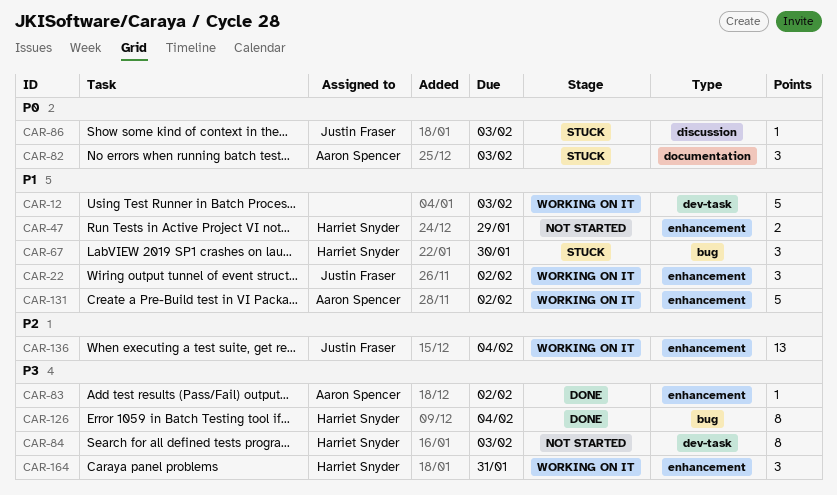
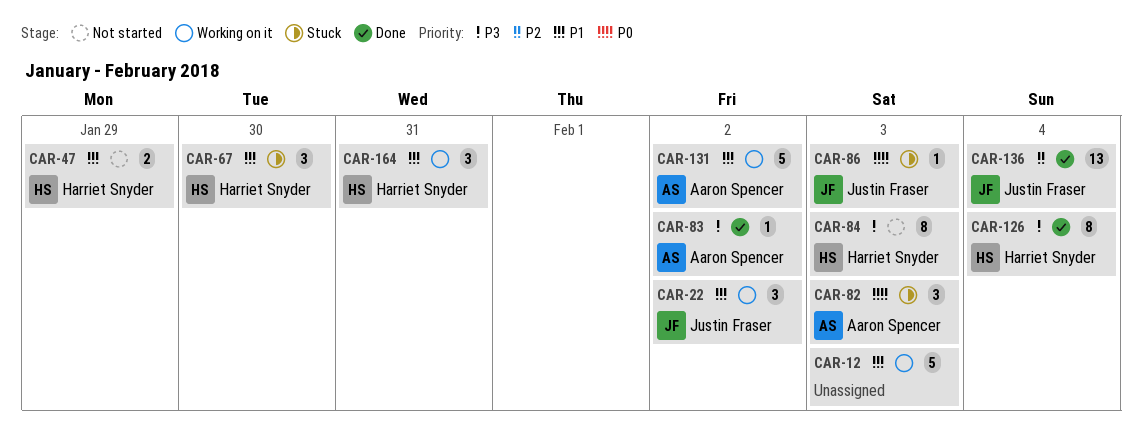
CAR-136, status: Working on it -> Done
CAR-164, priority: P3 -> P1

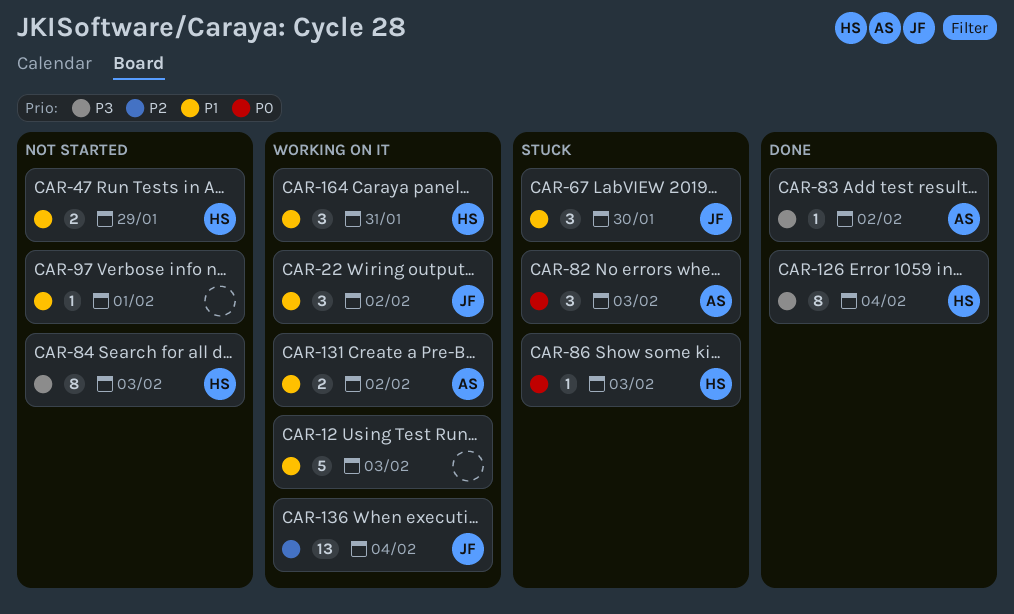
CAR-67, owner: Harriet Snyder -> Justin Fraser
CAR-86, owner: Justin Fraser -> Harriet Snyder
CAR-97: none -> present
CAR-131, estimate: 5 -> 2
CAR-136, status: Done -> Working on it

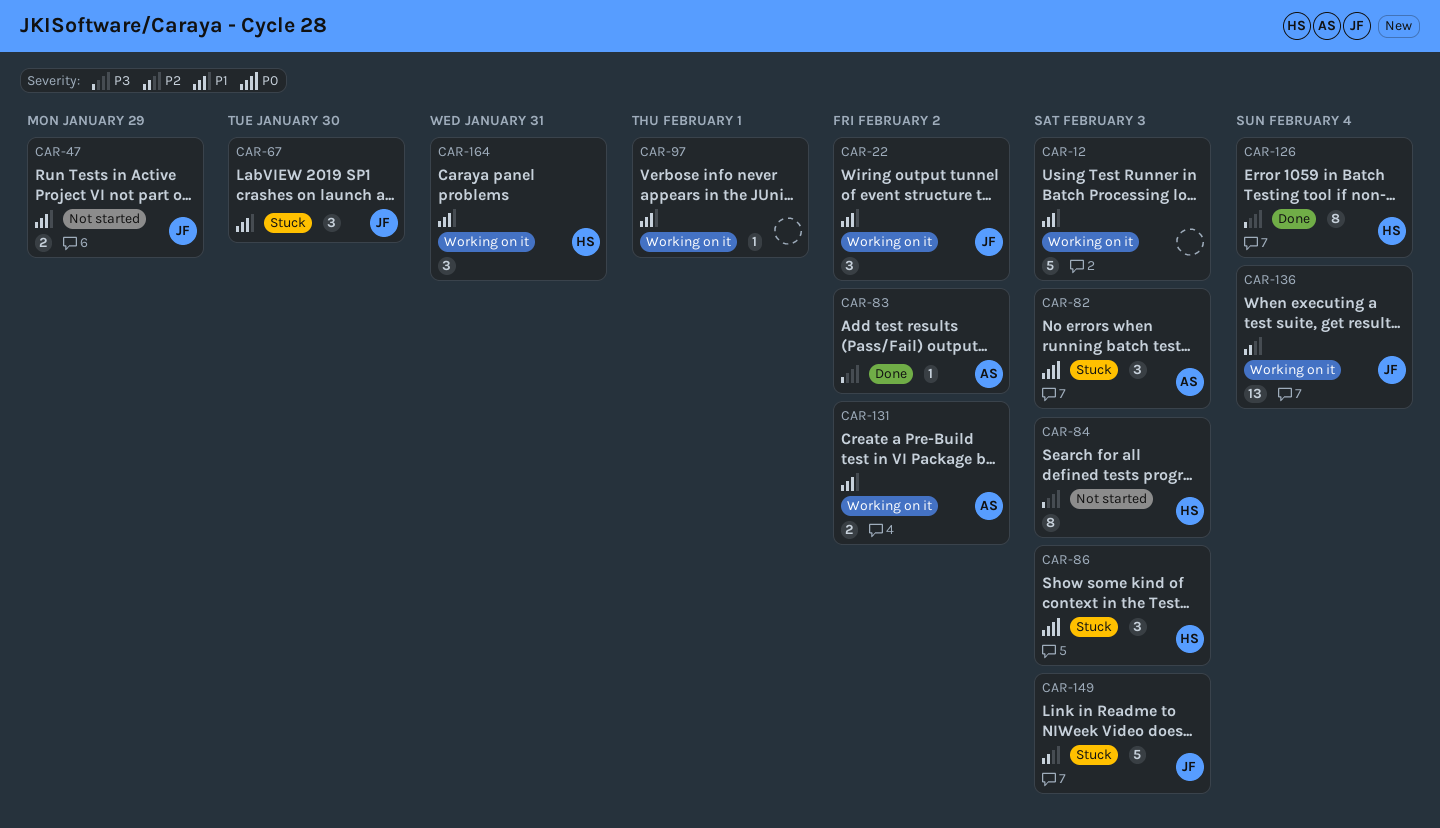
CAR-47, owner: HS -> JF
CAR-86, estimate: 1 -> 3
CAR-97, status: Not started -> Working on it
CAR-149: none -> present

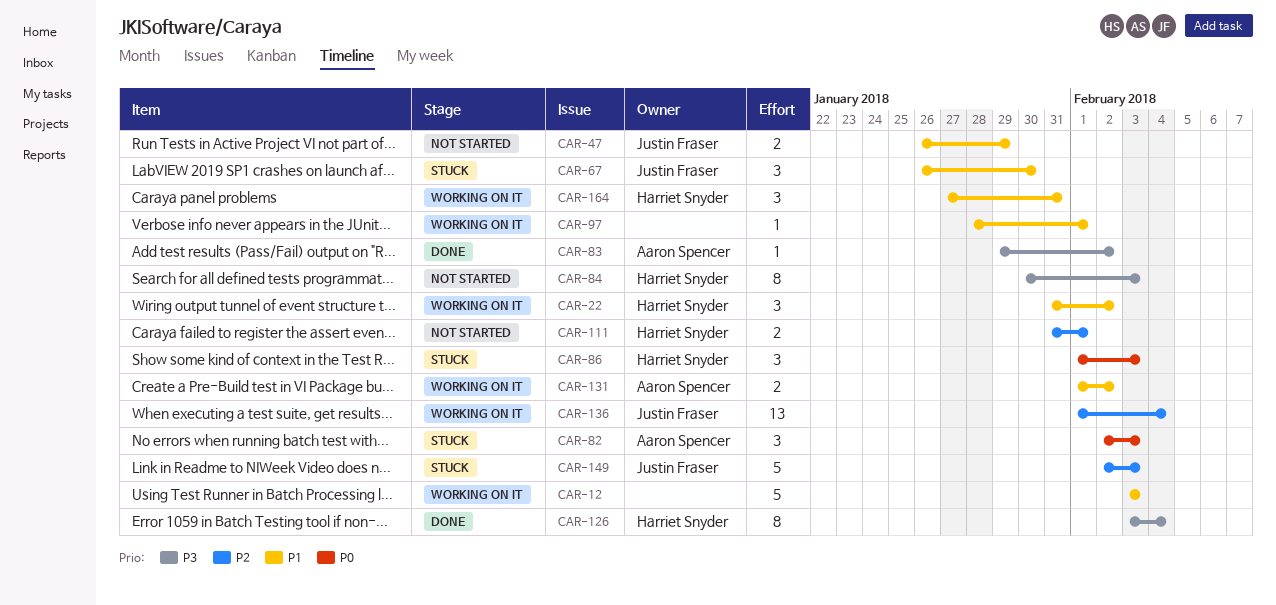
CAR-22, owner: Justin Fraser -> Harriet Snyder
CAR-111: none -> present

